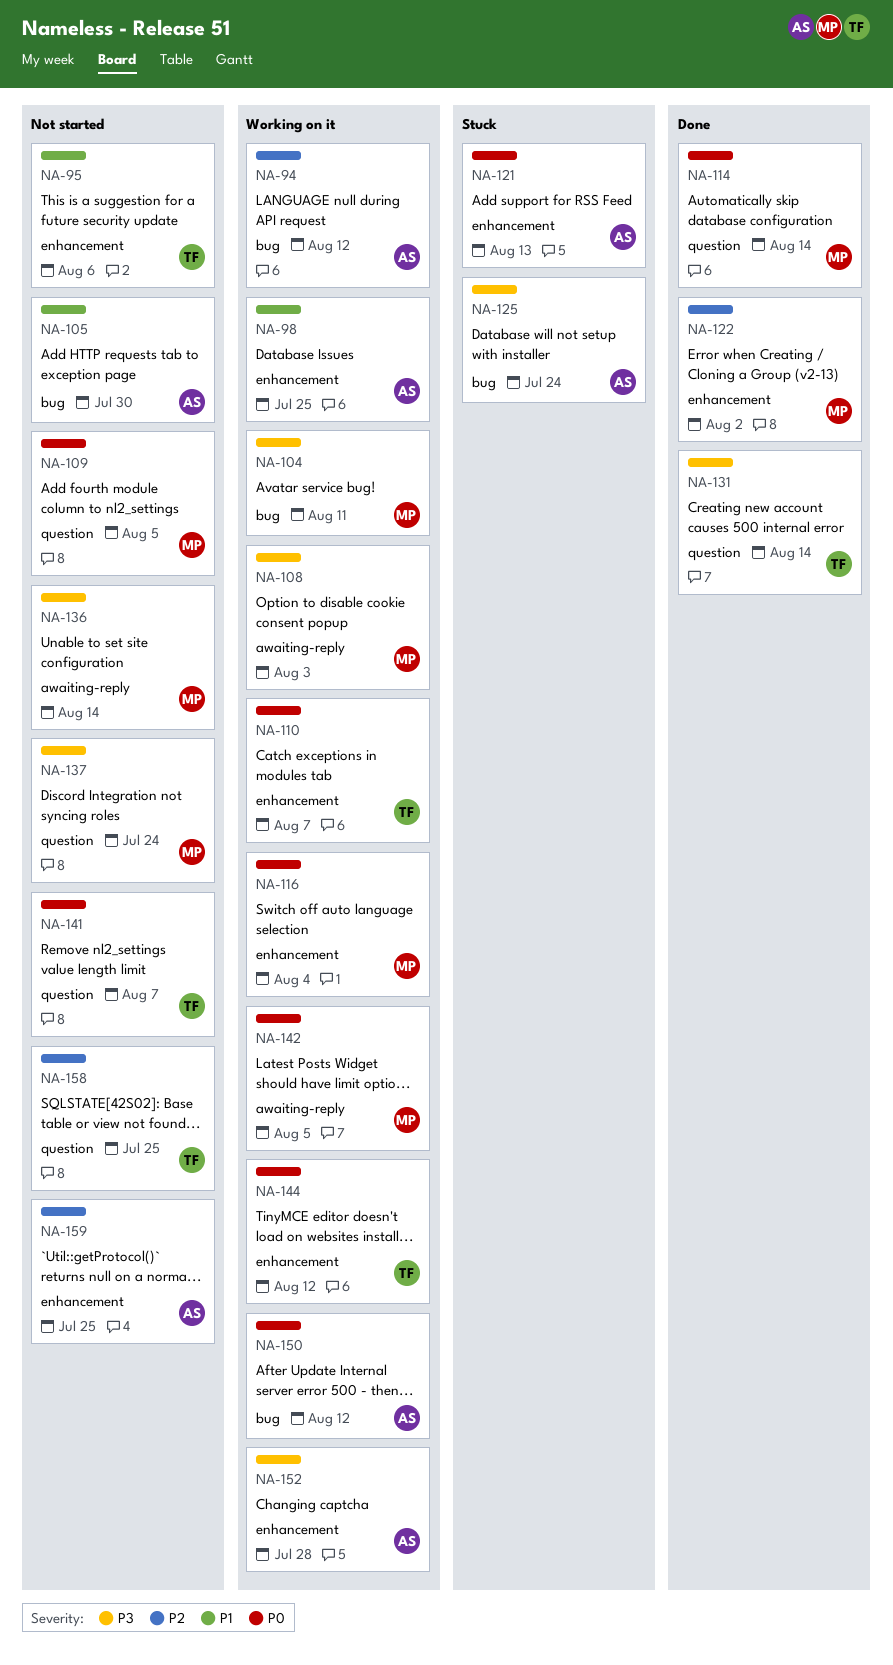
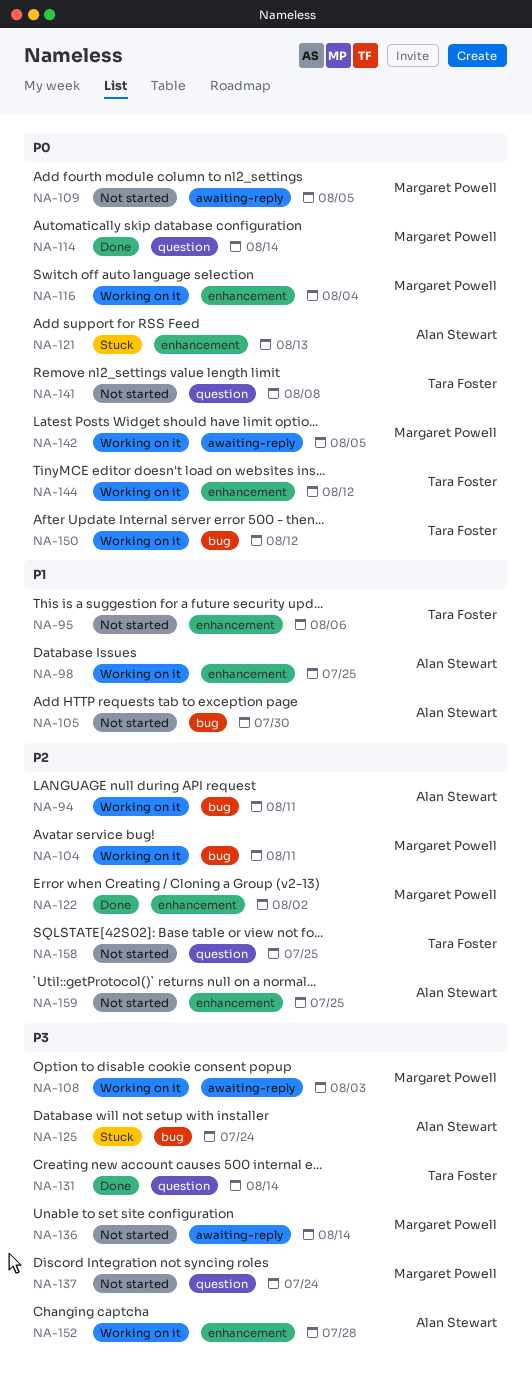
NA-94, due: Aug 12 -> Aug 11
NA-104, priority: P3 -> P2
NA-109, label: question -> awaiting-reply
NA-110: present -> none
NA-141, due: Aug 7 -> Aug 8
NA-150, owner: Alan Stewart -> Tara Foster

